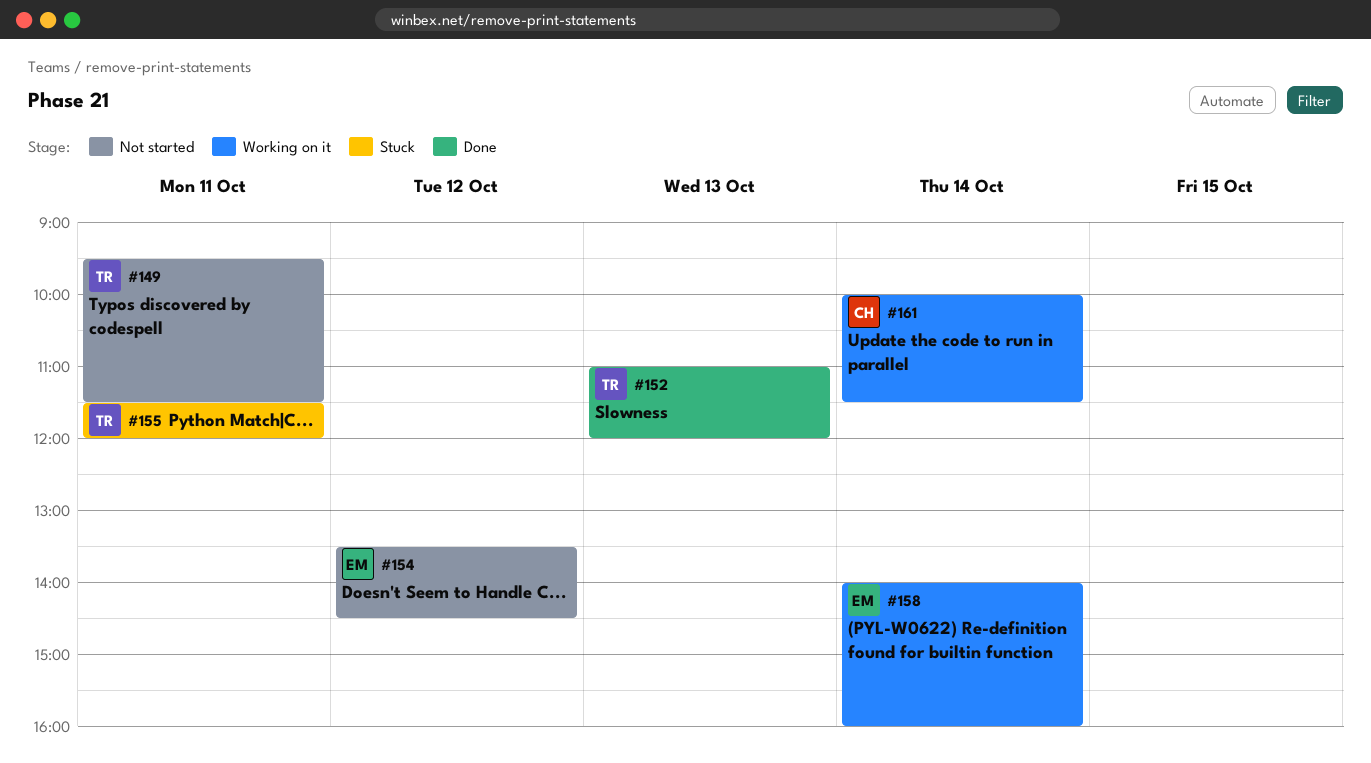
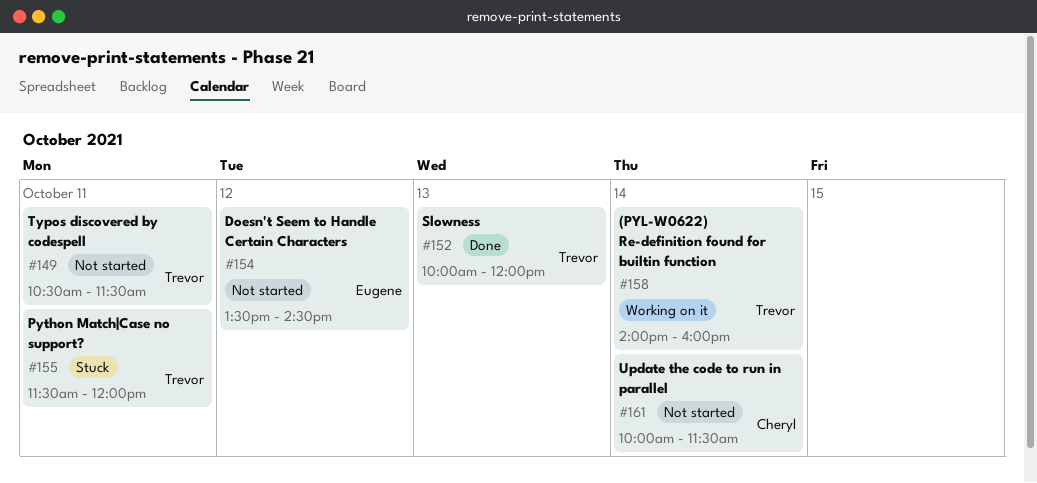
#149, begins: 09:30 -> 10:30
#152, begins: 11:00 -> 10:00
#158, owner: Eugene -> Trevor
#161, status: Working on it -> Not started

